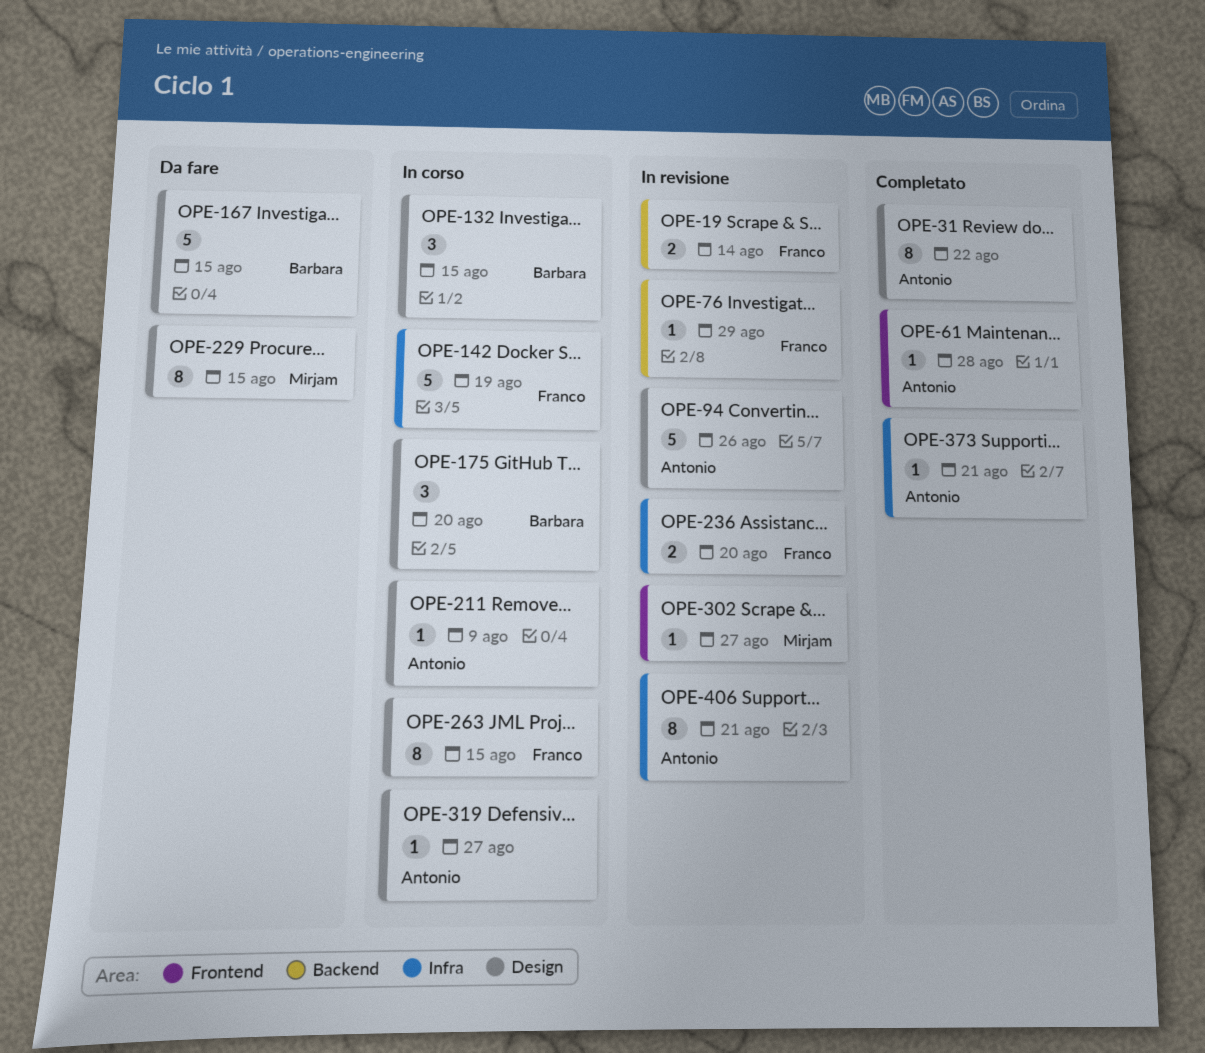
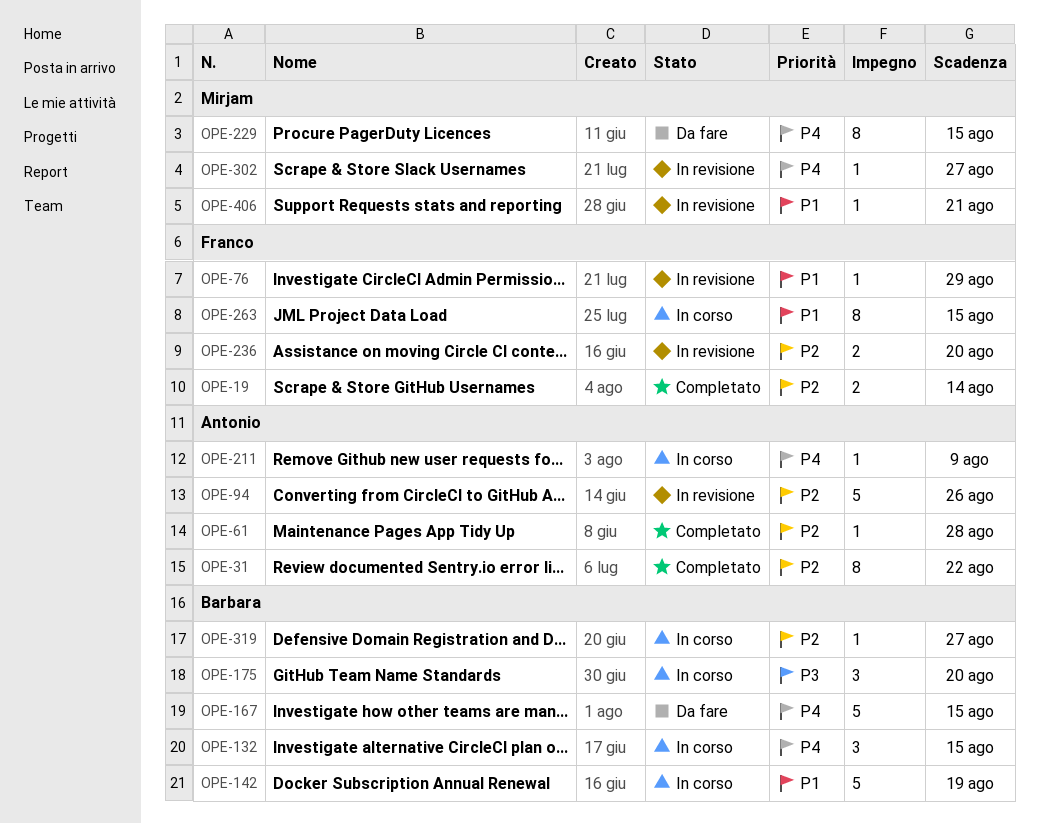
OPE-19, status: In revisione -> Completato
OPE-142, owner: Franco -> Barbara
OPE-319, owner: Antonio -> Barbara
OPE-373: present -> none
OPE-406, owner: Antonio -> Mirjam
OPE-406, estimate: 8 -> 1

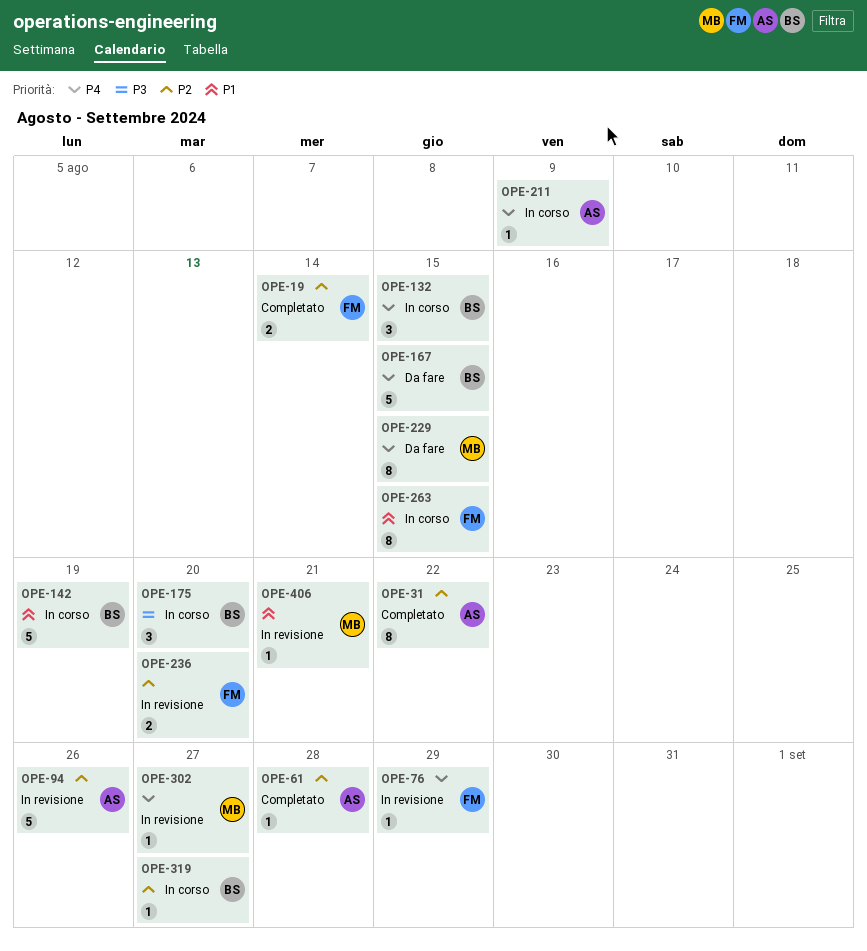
OPE-76, priority: P1 -> P4

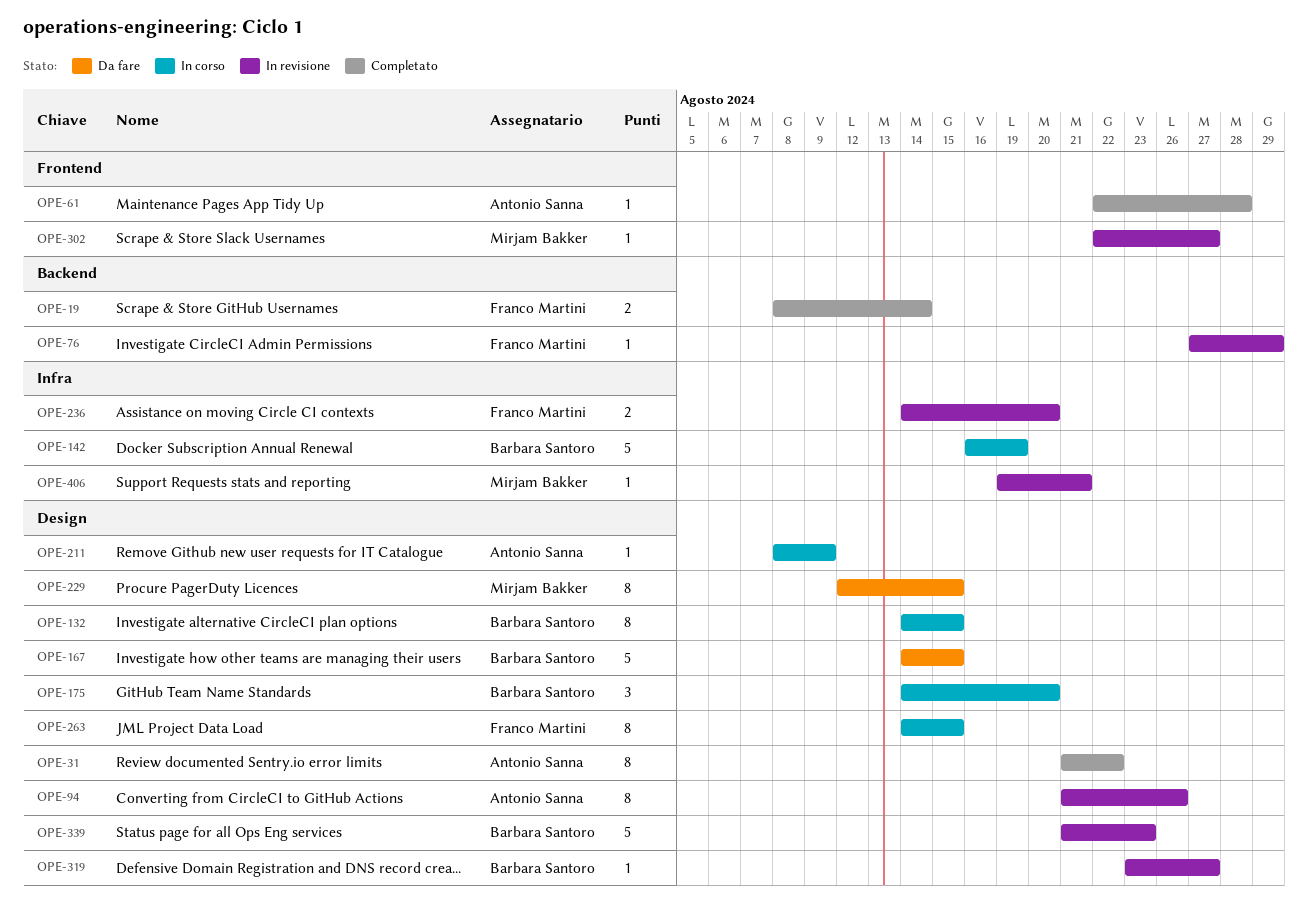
OPE-94, estimate: 5 -> 8
OPE-132, estimate: 3 -> 8
OPE-319, status: In corso -> In revisione
OPE-339: none -> present

